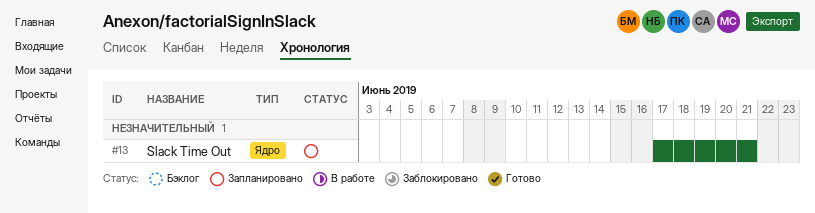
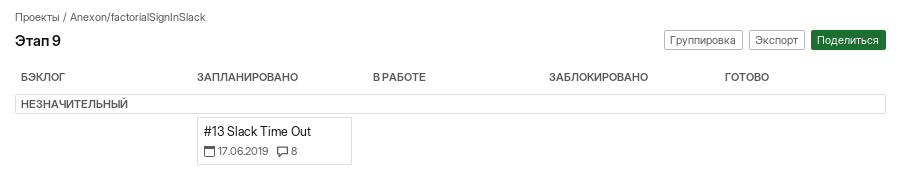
#13, due: Jun 21 -> Jun 17

